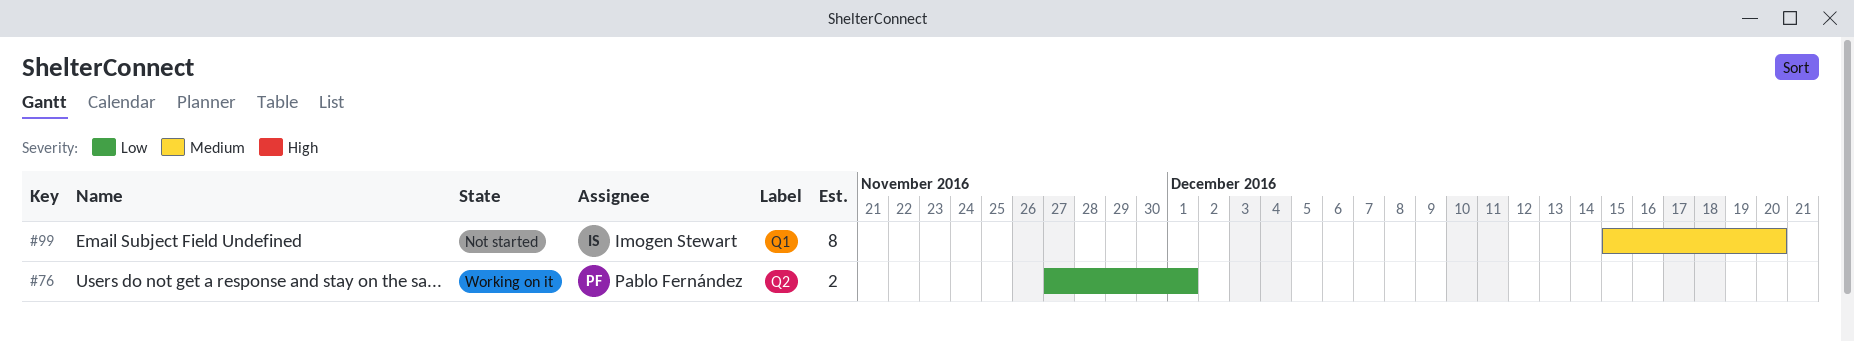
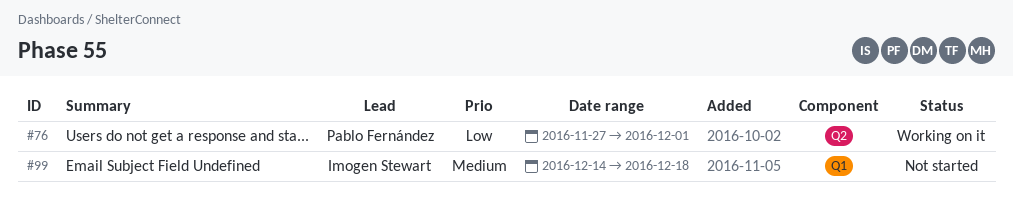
#99, start: Dec 15 -> Dec 14
#99, due: Dec 20 -> Dec 18

